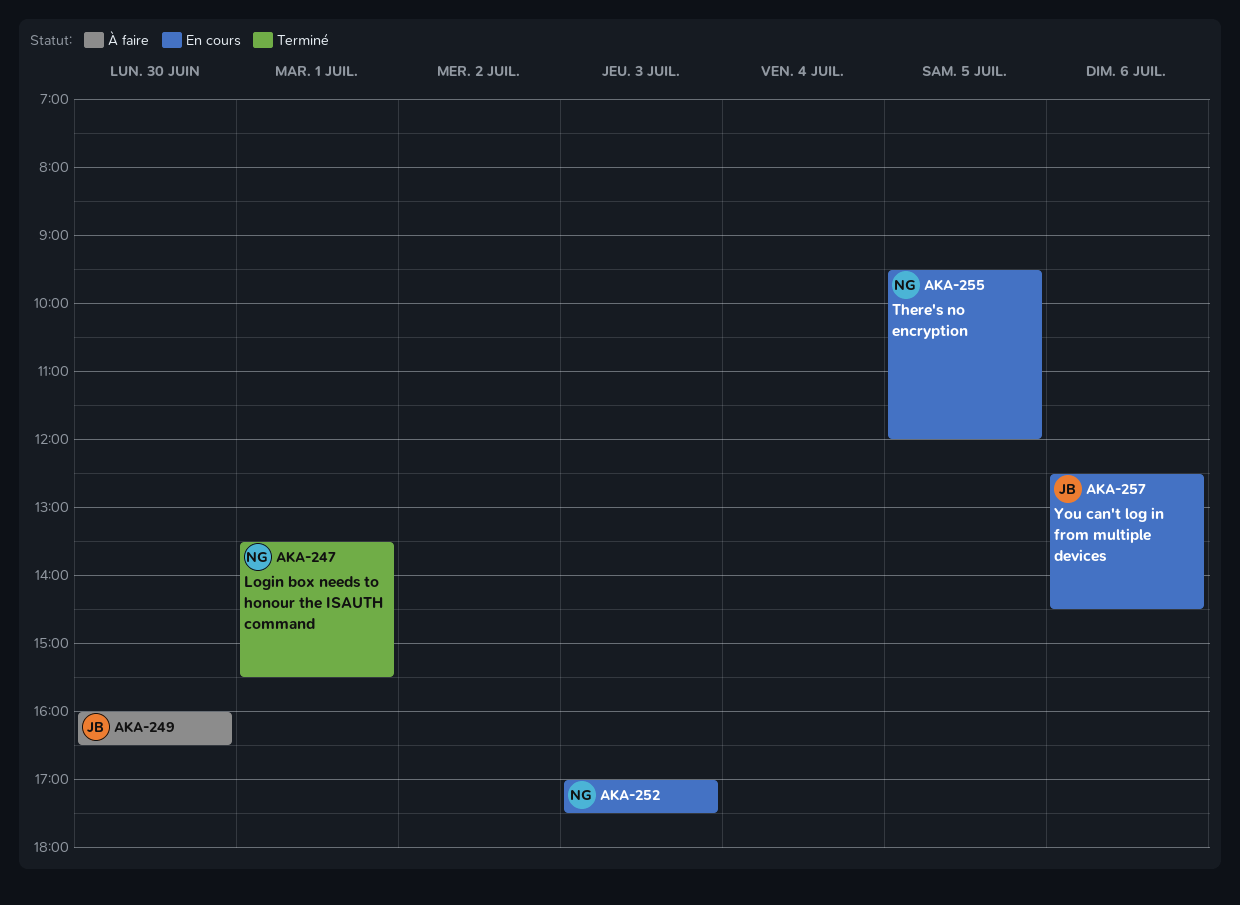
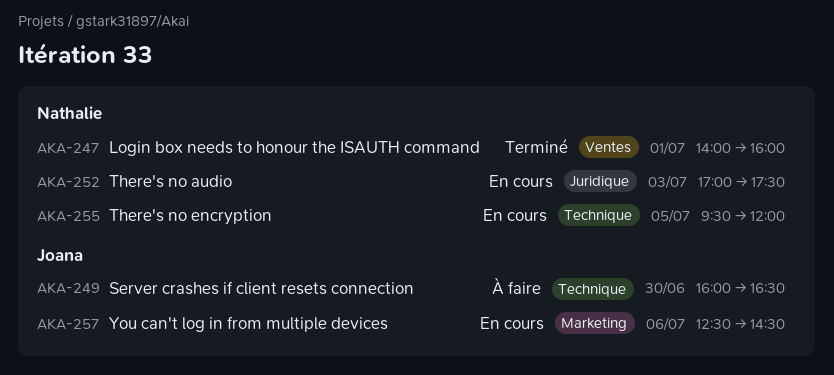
AKA-247, begins: 13:30 -> 14:00
AKA-247, ends: 15:30 -> 16:00

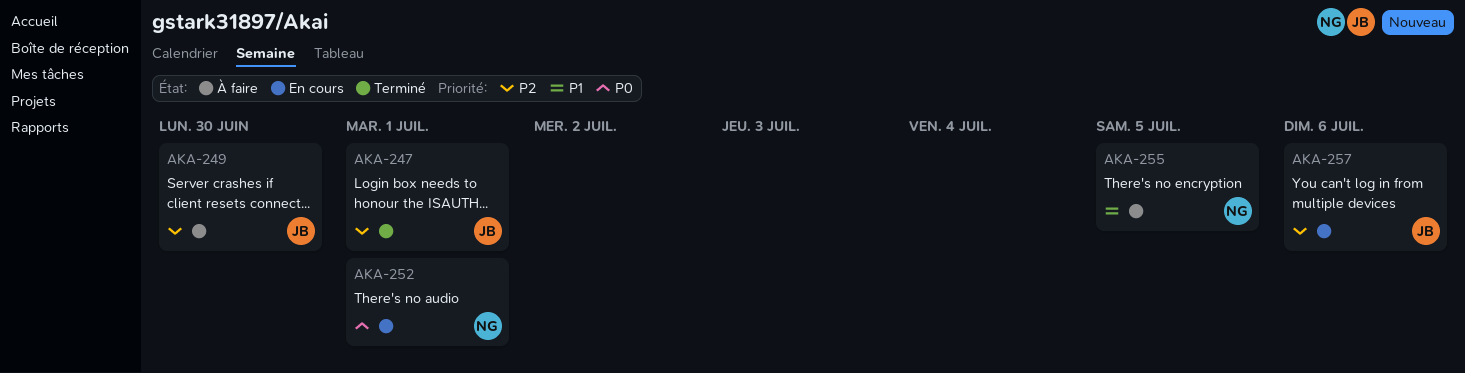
AKA-247, owner: Nathalie -> Joana
AKA-252, day: Jul 3 -> Jul 1
AKA-255, status: En cours -> À faire

